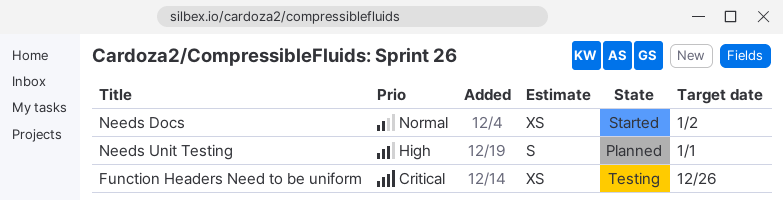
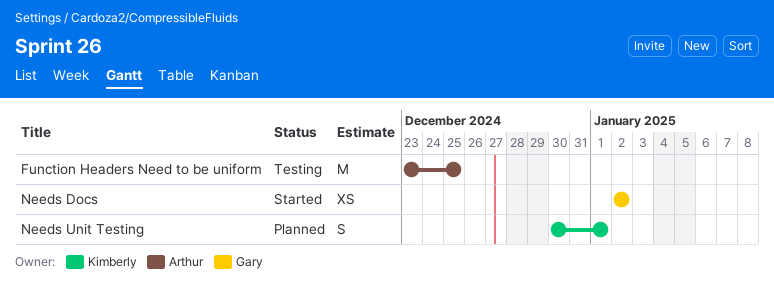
Function Headers Need to be uniform, estimate: XS -> M
Function Headers Need to be uniform, due: Dec 26 -> Dec 25

